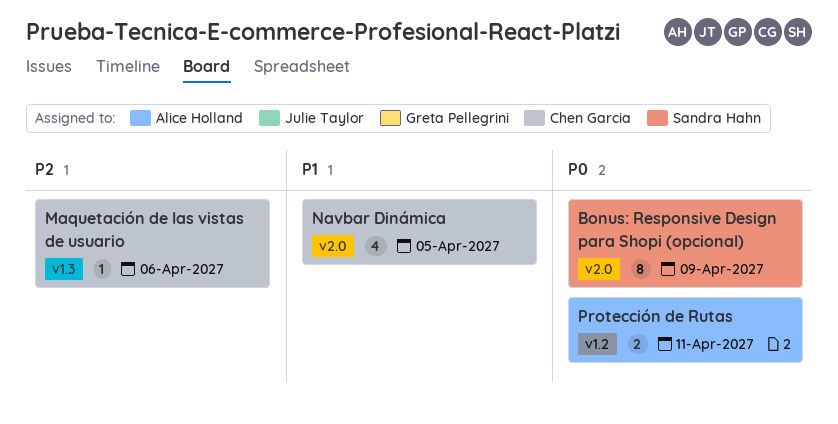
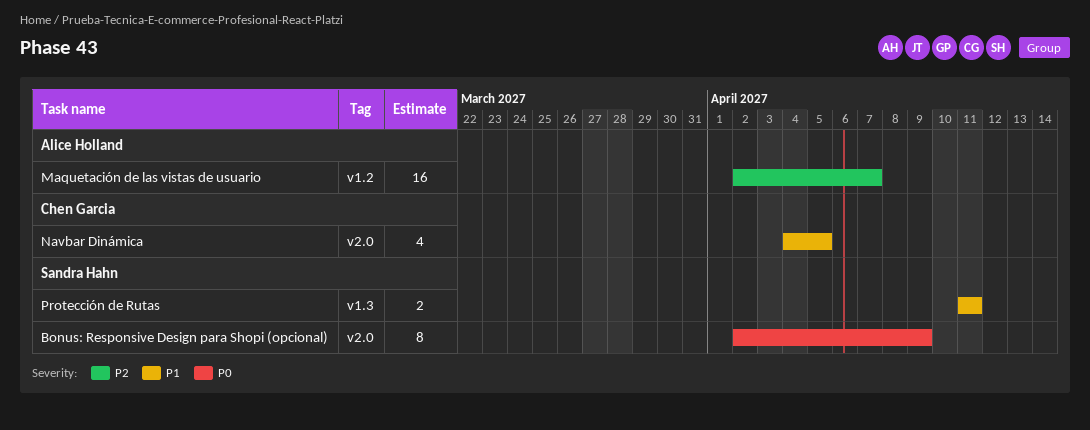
Maquetación de las vistas de usuario, owner: Chen Garcia -> Alice Holland
Maquetación de las vistas de usuario, label: v1.3 -> v1.2
Maquetación de las vistas de usuario, estimate: 1 -> 16
Maquetación de las vistas de usuario, due: Apr 6 -> Apr 7
Protección de Rutas, owner: Alice Holland -> Sandra Hahn
Protección de Rutas, priority: P0 -> P1
Protección de Rutas, label: v1.2 -> v1.3

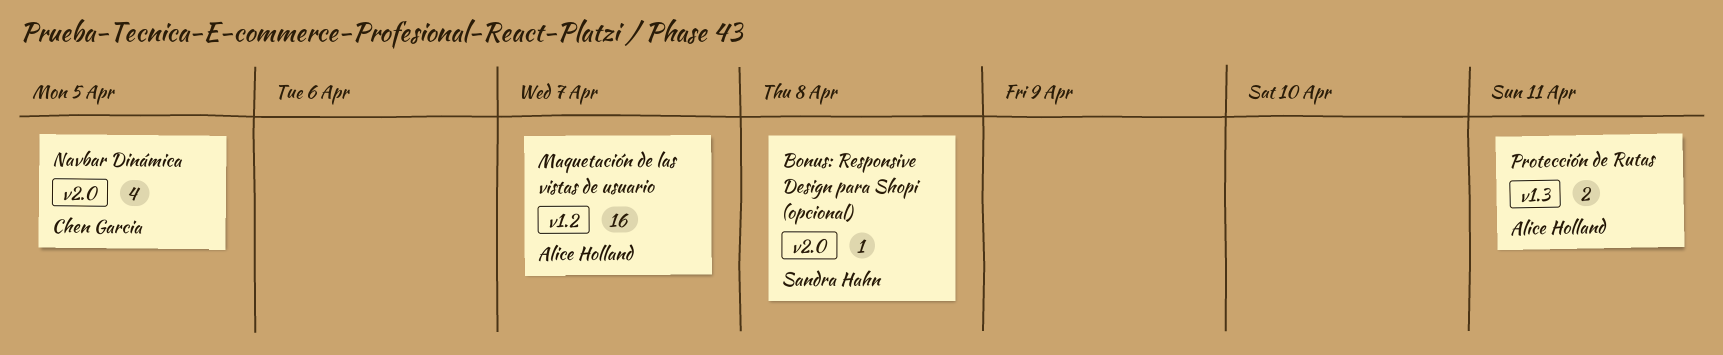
Bonus: Responsive Design para Shopi (opcional), estimate: 8 -> 1
Bonus: Responsive Design para Shopi (opcional), due: Apr 9 -> Apr 8
Protección de Rutas, owner: Sandra Hahn -> Alice Holland

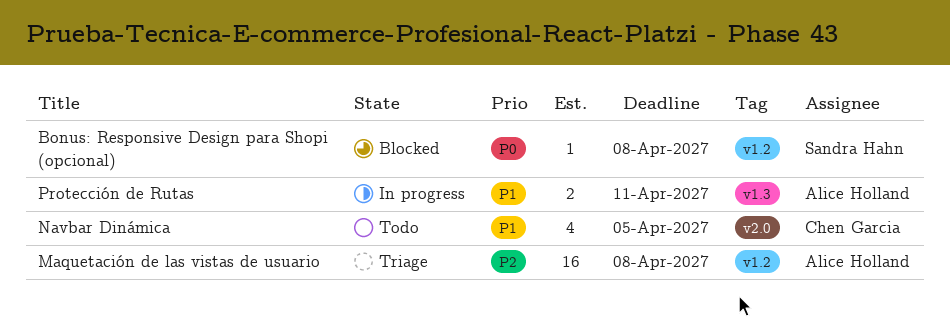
Bonus: Responsive Design para Shopi (opcional), label: v2.0 -> v1.2
Maquetación de las vistas de usuario, due: Apr 7 -> Apr 8

